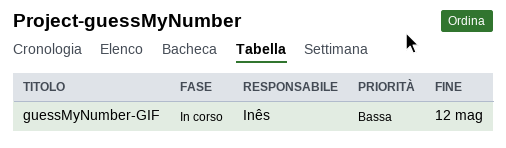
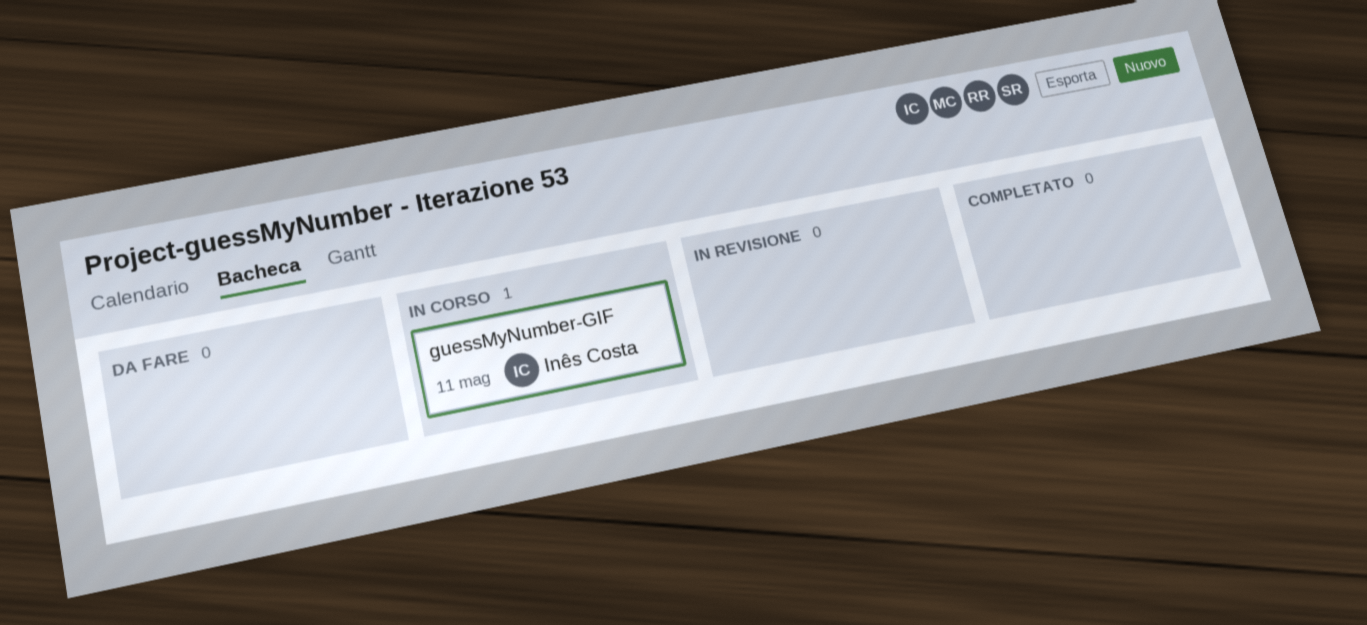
guessMyNumber-GIF, due: May 12 -> May 11

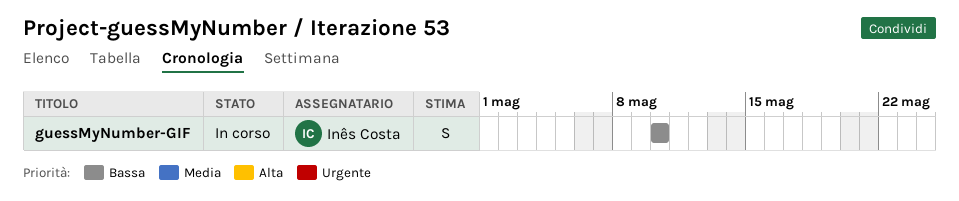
guessMyNumber-GIF, due: May 11 -> May 10

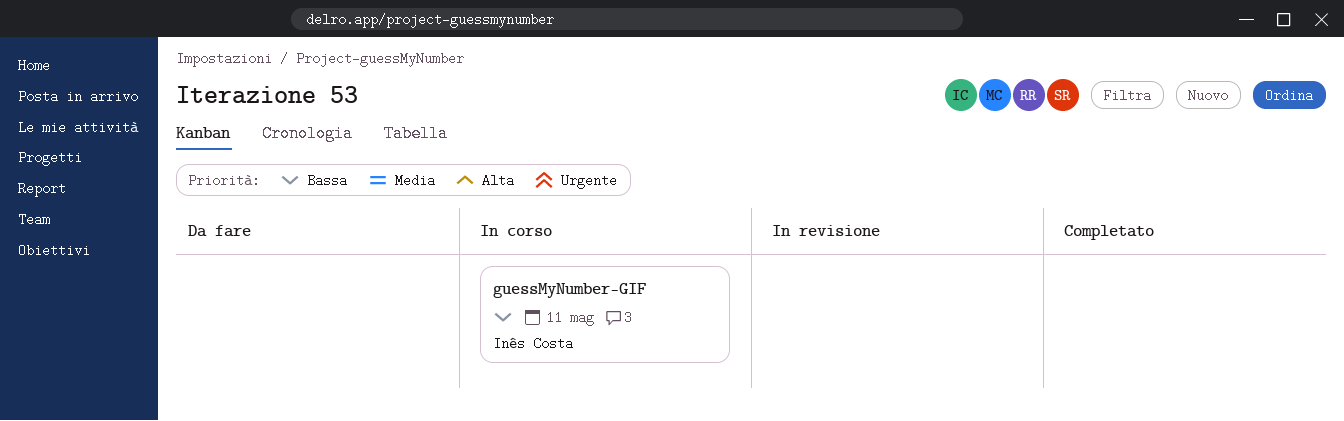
guessMyNumber-GIF, due: May 10 -> May 11

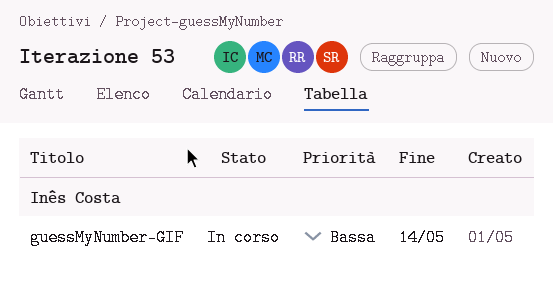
guessMyNumber-GIF, due: May 11 -> May 14

